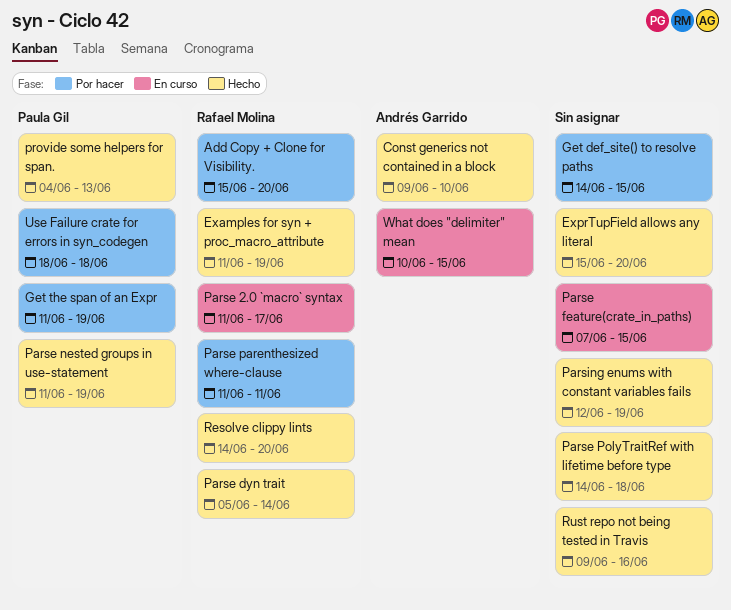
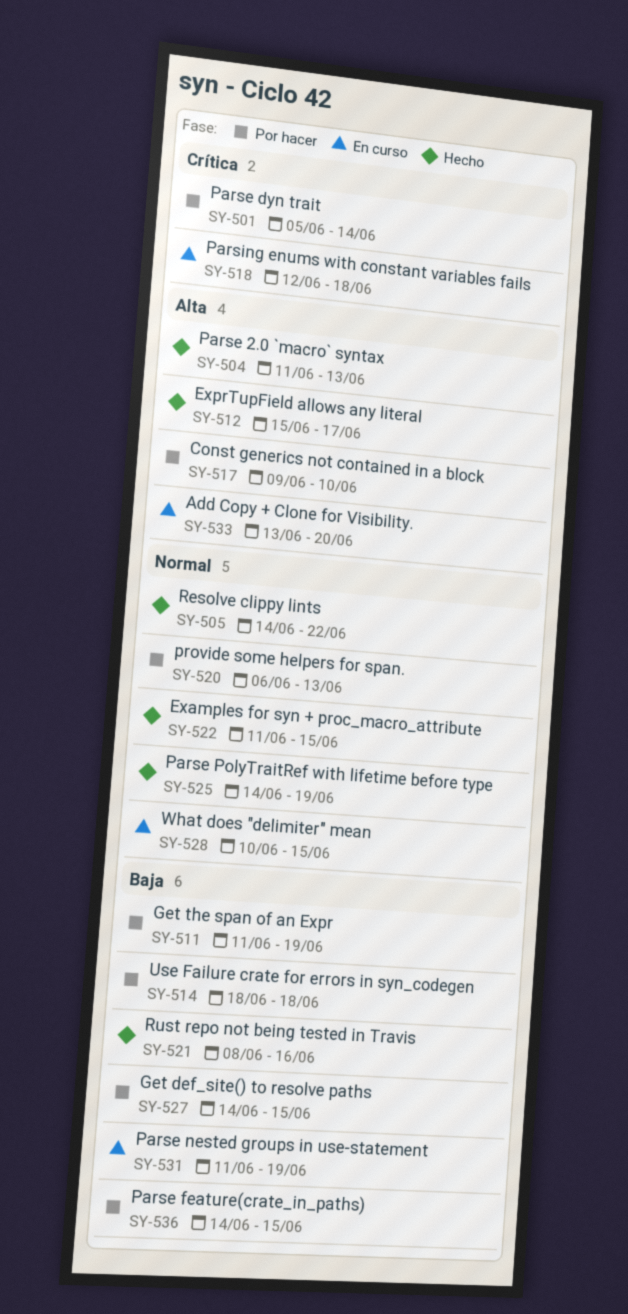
Add Copy + Clone for Visibility., status: Por hacer -> En curso
Add Copy + Clone for Visibility., start: Jun 15 -> Jun 13
Const generics not contained in a block, status: Hecho -> Por hacer
Examples for syn + proc_macro_attribute, due: Jun 19 -> Jun 15
ExprTupField allows any literal, due: Jun 20 -> Jun 17
Parse 2.0 `macro` syntax, status: En curso -> Hecho
Parse 2.0 `macro` syntax, due: Jun 17 -> Jun 13
Parse dyn trait, status: Hecho -> Por hacer
Parse feature(crate_in_paths), status: En curso -> Por hacer
Parse feature(crate_in_paths), start: Jun 7 -> Jun 14
Parse nested groups in use-statement, status: Hecho -> En curso
Parse parenthesized where-clause: present -> none
Parse PolyTraitRef with lifetime before type, due: Jun 18 -> Jun 19
Parsing enums with constant variables fails, status: Hecho -> En curso
Parsing enums with constant variables fails, due: Jun 19 -> Jun 18
provide some helpers for span., status: Hecho -> Por hacer
provide some helpers for span., start: Jun 4 -> Jun 6
Resolve clippy lints, due: Jun 20 -> Jun 22
Rust repo not being tested in Travis, start: Jun 9 -> Jun 8

